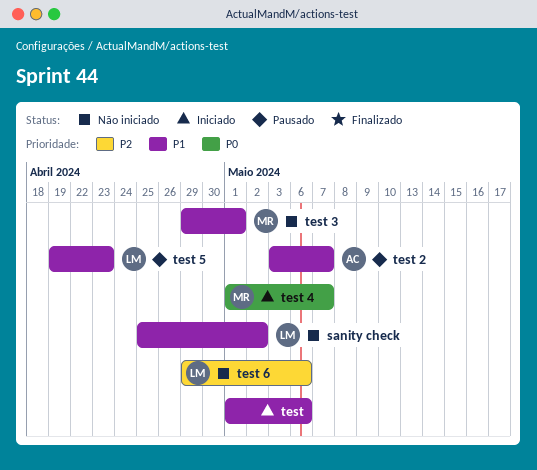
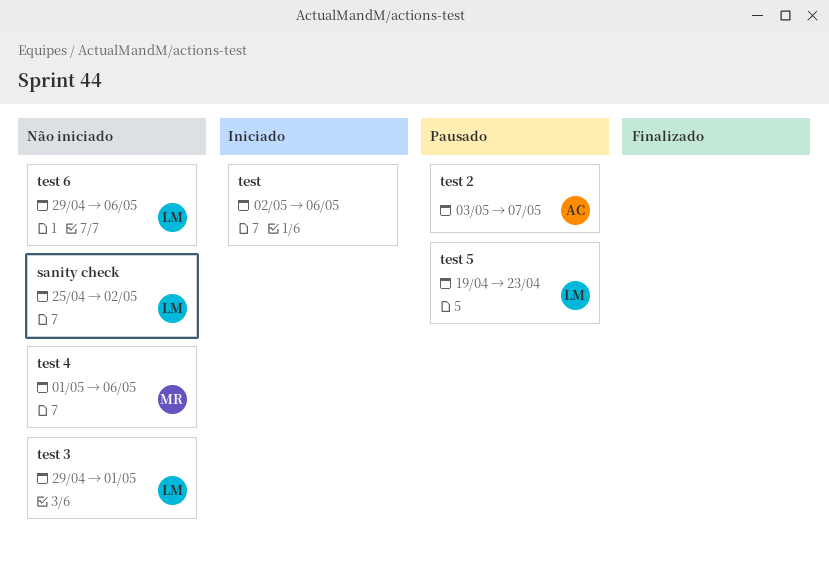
test, start: May 1 -> May 2
test 3, owner: MR -> LM
test 4, status: Iniciado -> Não iniciado
test 4, due: May 7 -> May 6

